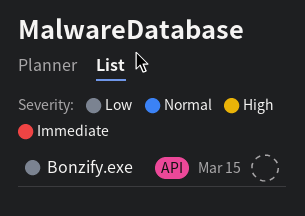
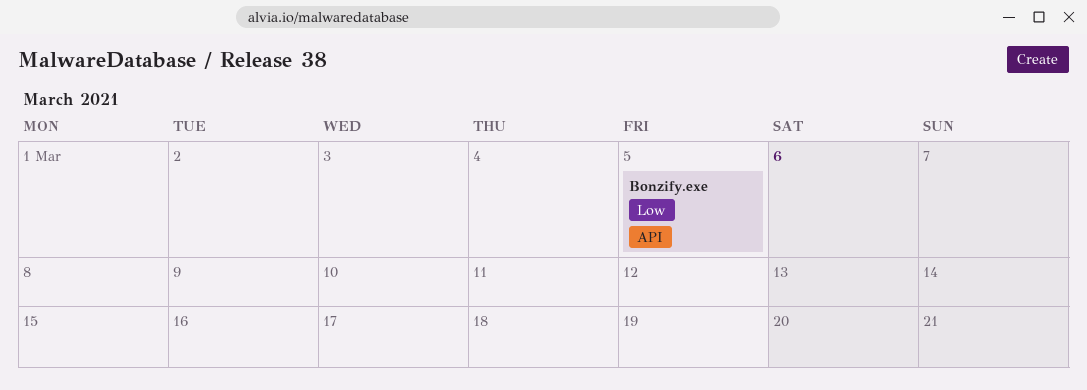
Bonzify.exe, due: Mar 15 -> Mar 5

